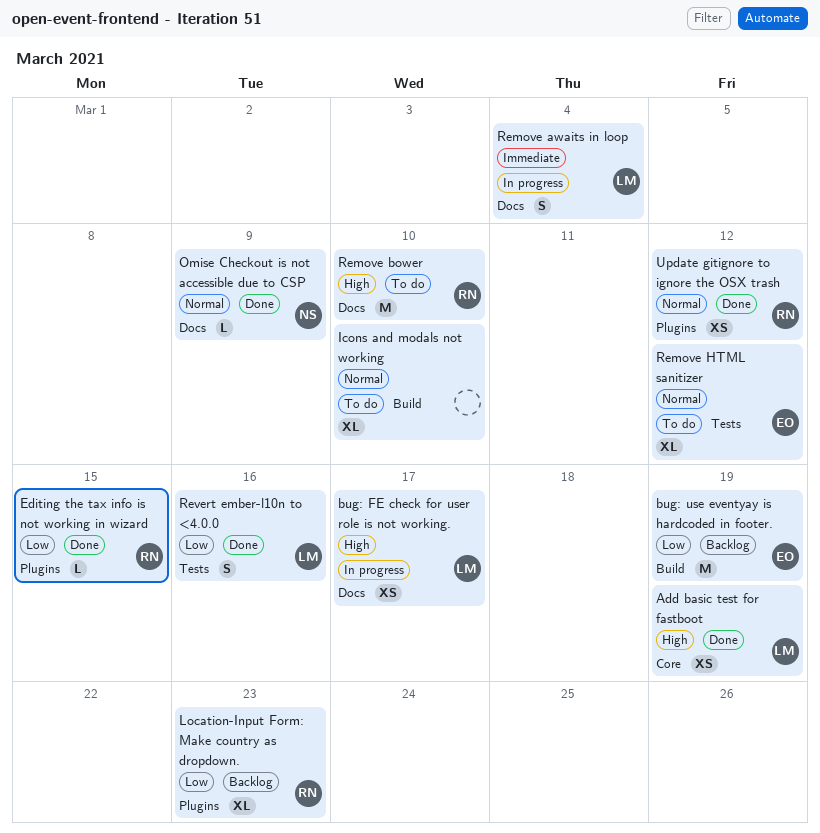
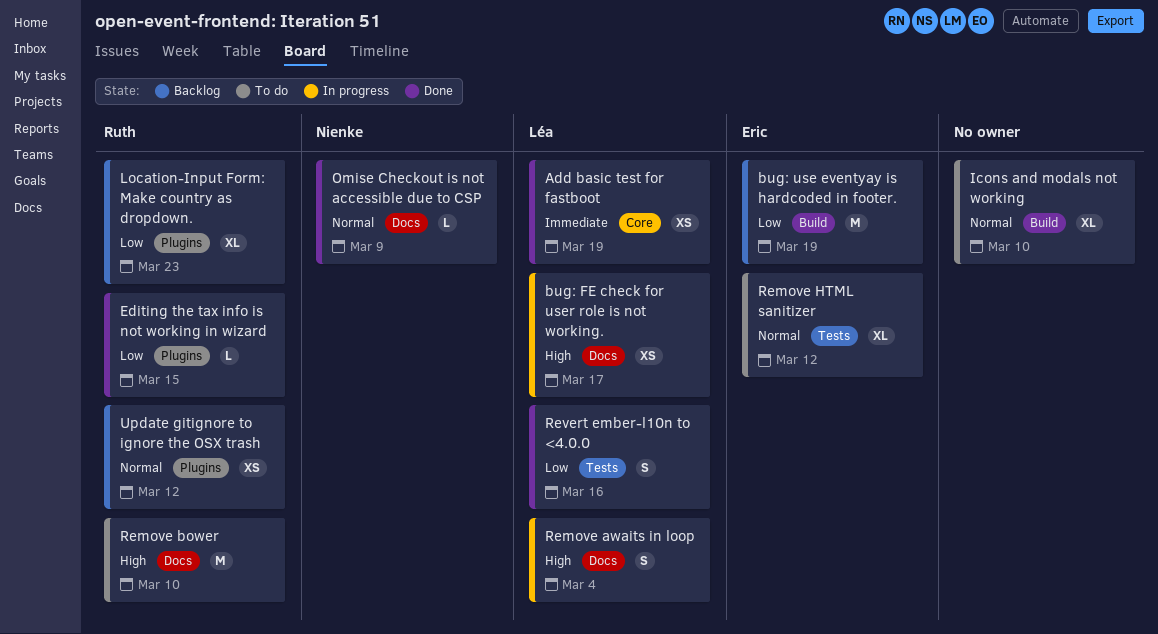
Add basic test for fastboot, priority: High -> Immediate
Remove awaits in loop, priority: Immediate -> High
Update gitignore to ignore the OSX trash, status: Done -> Backlog

